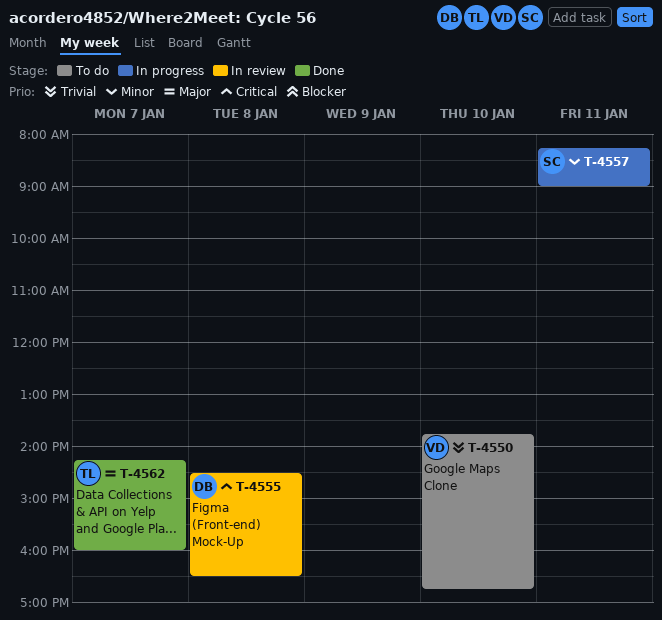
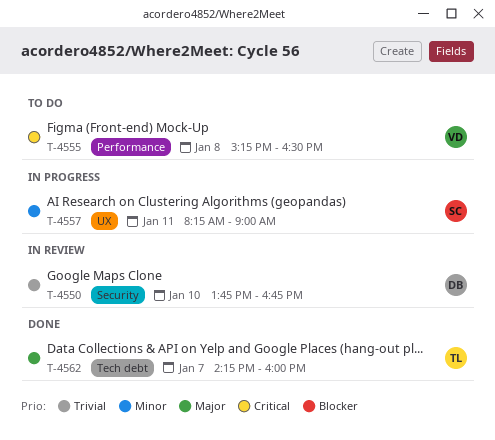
T-4550, status: To do -> In review
T-4550, owner: VD -> DB
T-4555, status: In review -> To do
T-4555, owner: DB -> VD
T-4555, begins: 14:30 -> 15:15

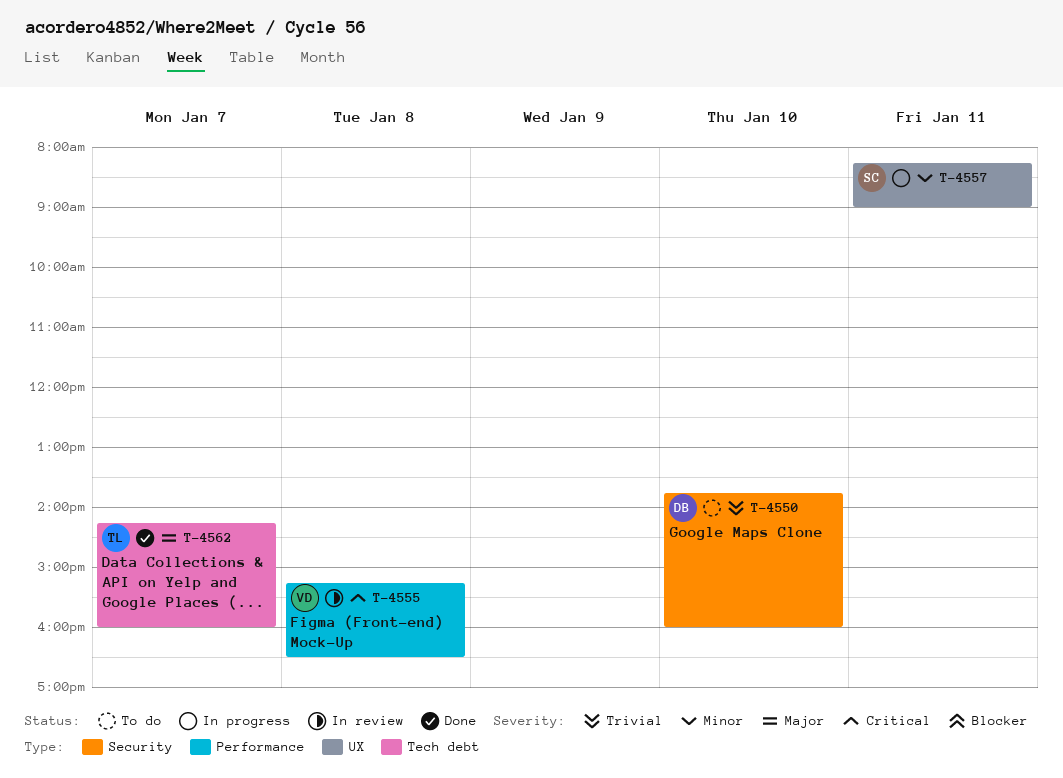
T-4550, status: In review -> To do
T-4550, ends: 16:45 -> 16:00
T-4555, status: To do -> In review

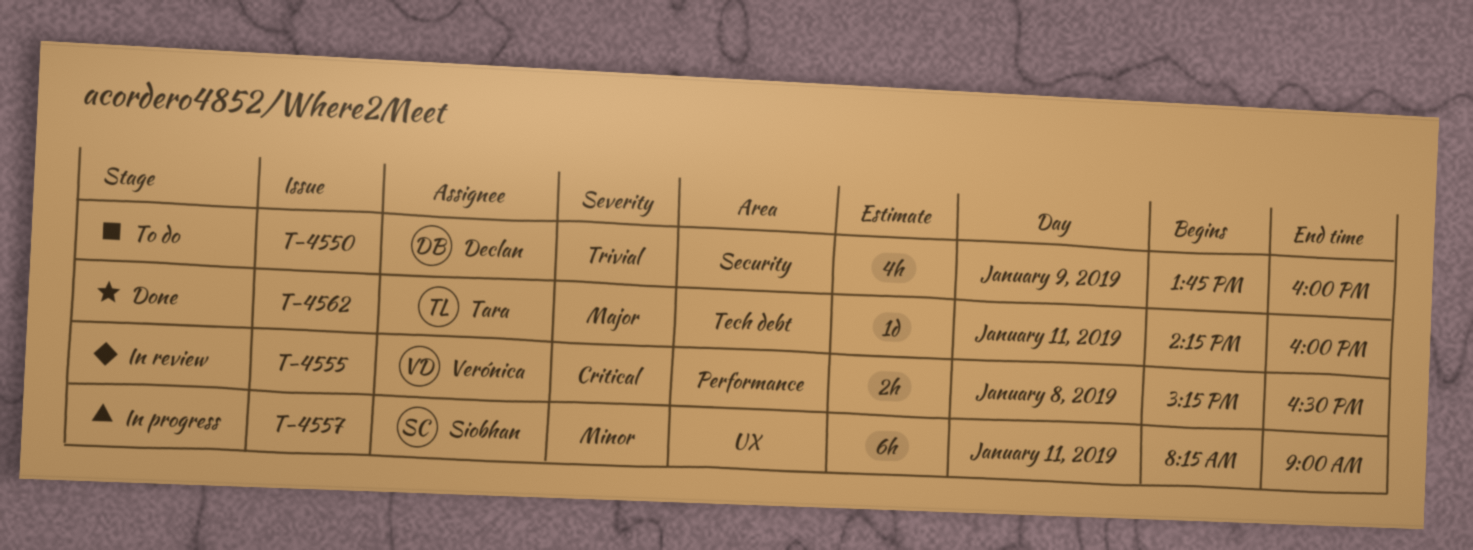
T-4550, day: Jan 10 -> Jan 9
T-4562, day: Jan 7 -> Jan 11

